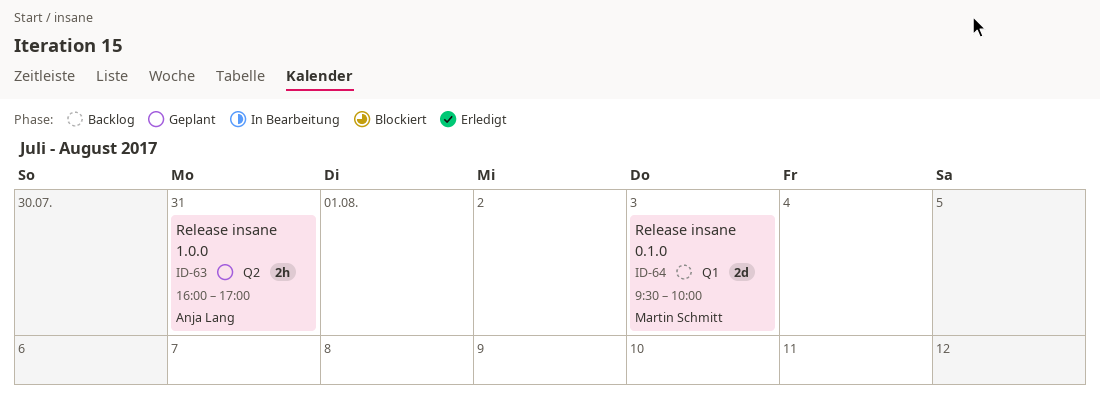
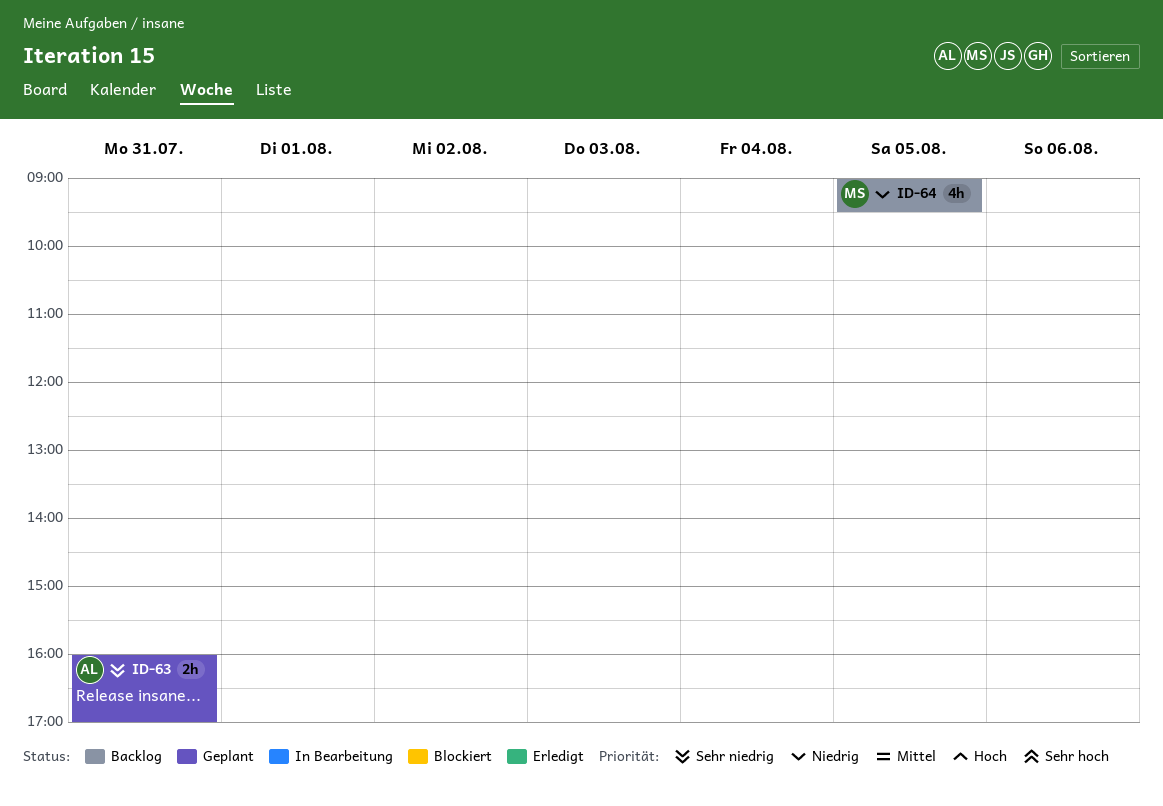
ID-64, estimate: 2d -> 4h
ID-64, day: Aug 3 -> Aug 5
ID-64, begins: 09:30 -> 09:00
ID-64, ends: 10:00 -> 09:30

